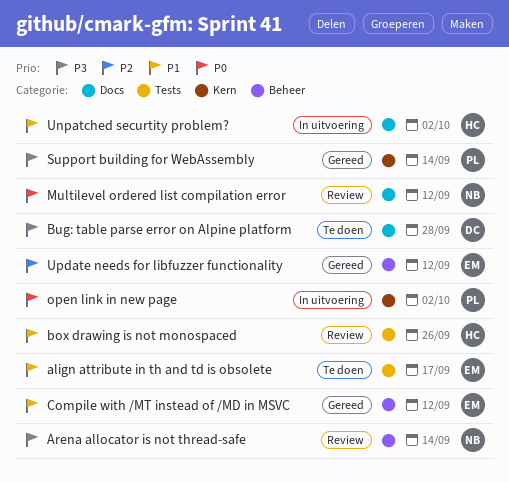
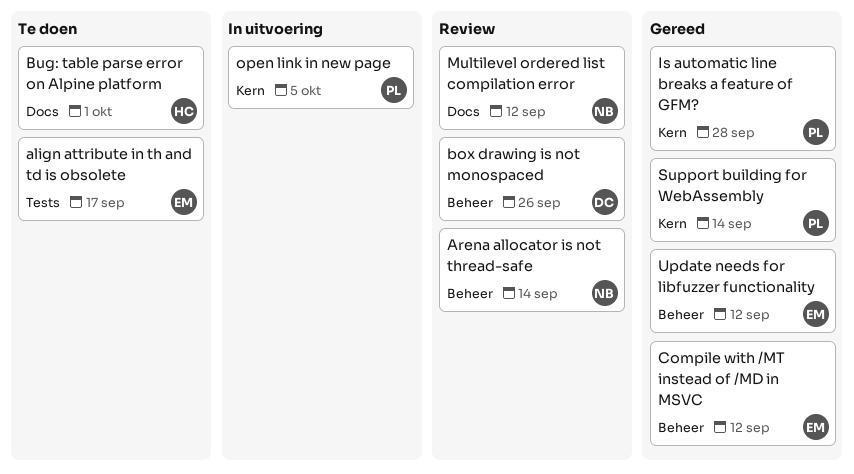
box drawing is not monospaced, owner: HC -> DC
box drawing is not monospaced, label: Tests -> Beheer
Bug: table parse error on Alpine platform, owner: DC -> HC
Bug: table parse error on Alpine platform, due: Sep 28 -> Oct 1
Is automatic line breaks a feature of GFM?: none -> present
open link in new page, due: Oct 2 -> Oct 5
Unpatched securtity problem?: present -> none

